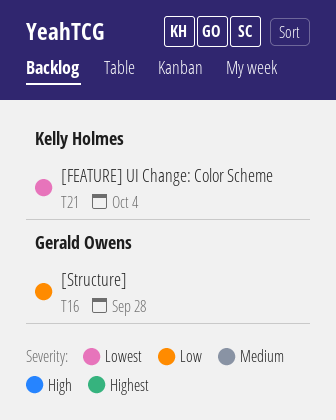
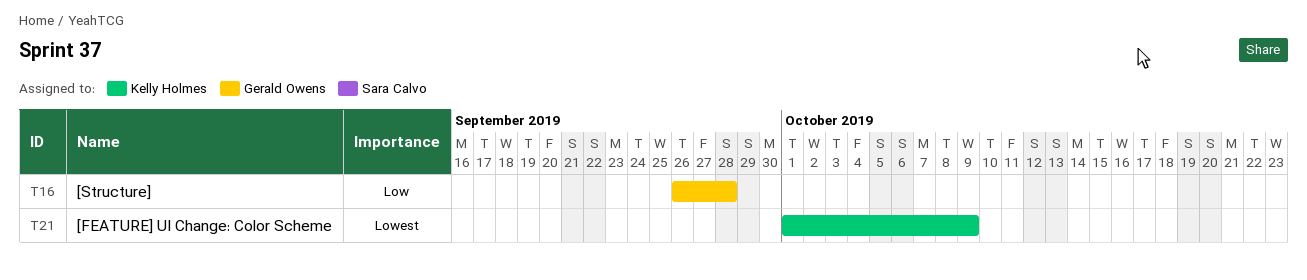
T21, due: Oct 4 -> Oct 9

